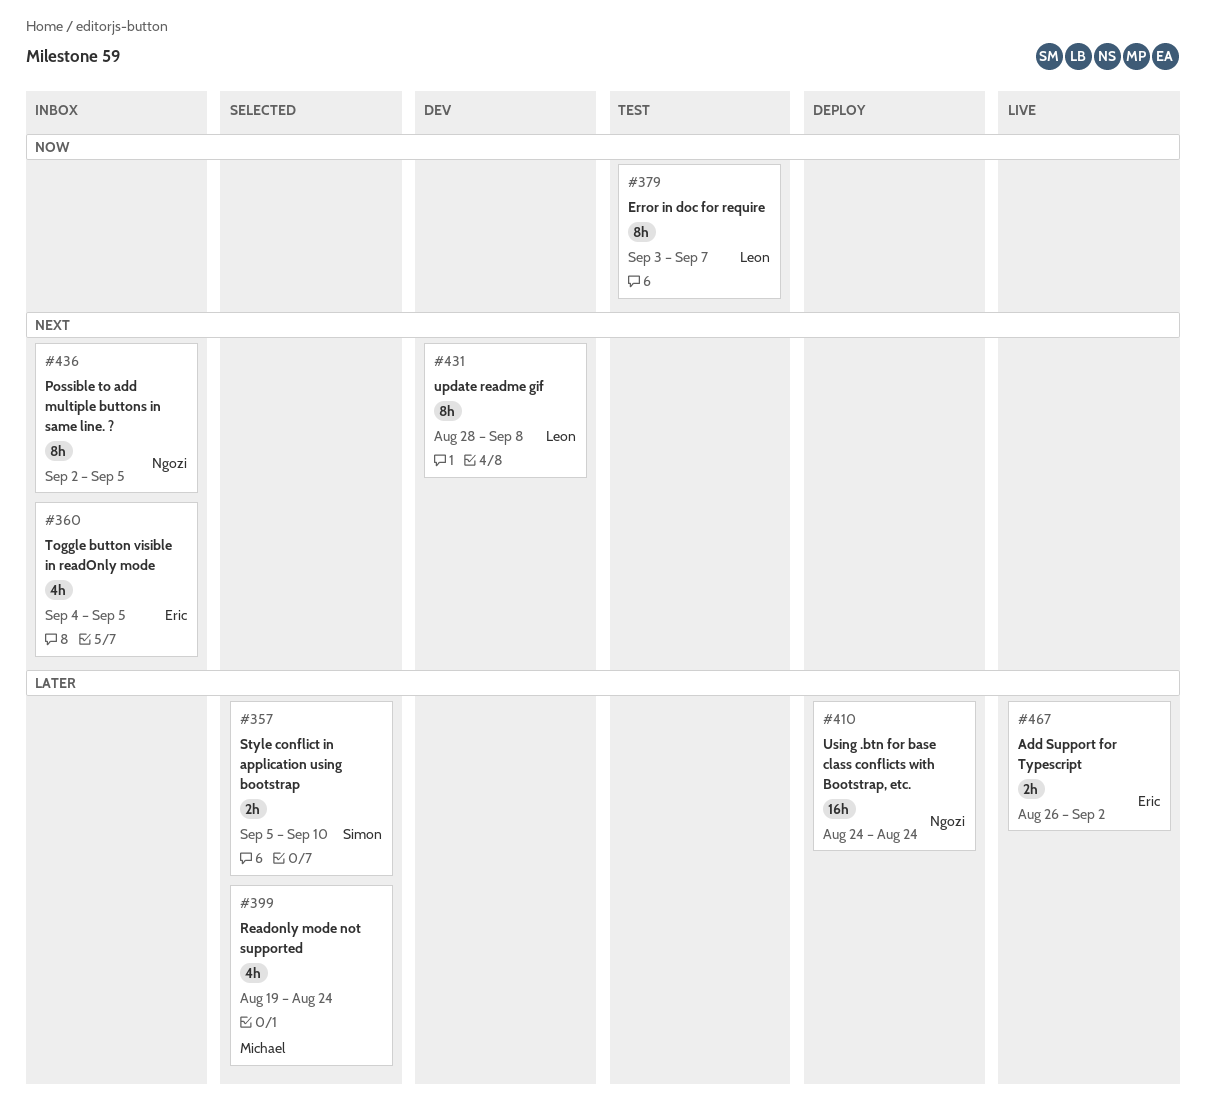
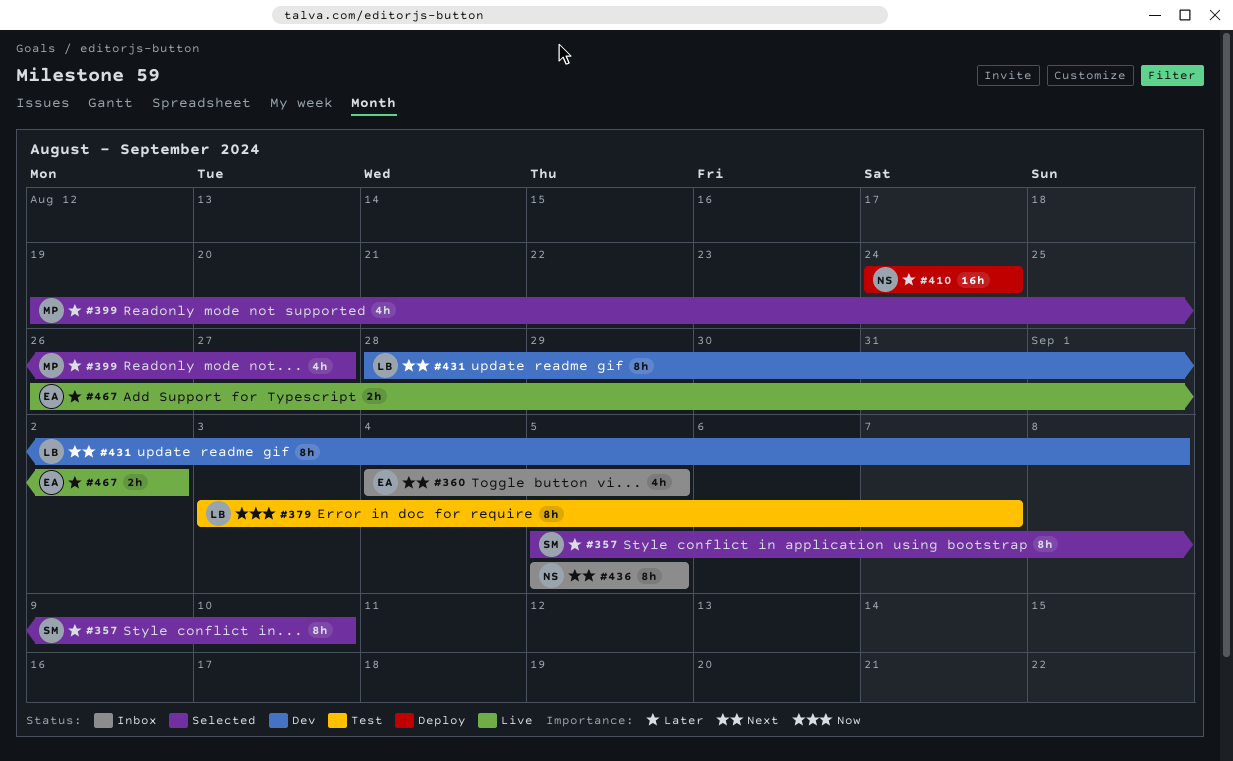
#357, estimate: 2h -> 8h
#399, due: Aug 24 -> Aug 27
#436, start: Sep 2 -> Sep 5

